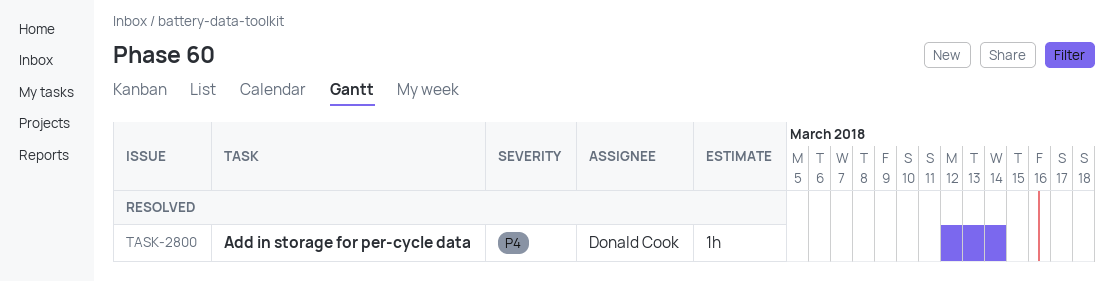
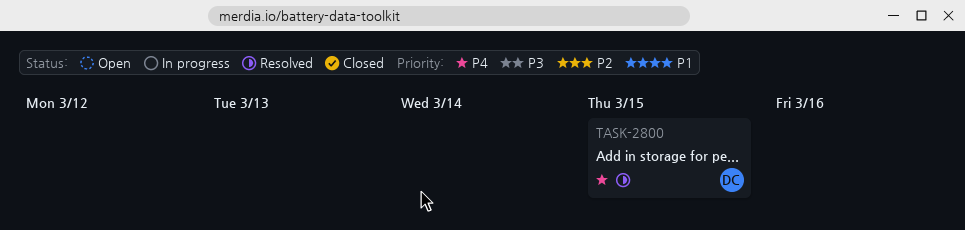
TASK-2800, due: Mar 14 -> Mar 15

